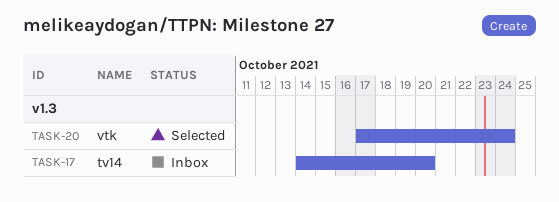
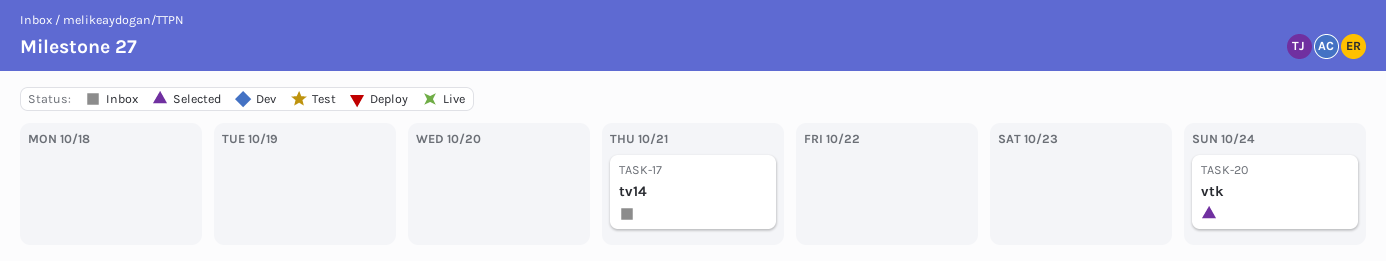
TASK-17, due: Oct 20 -> Oct 21

